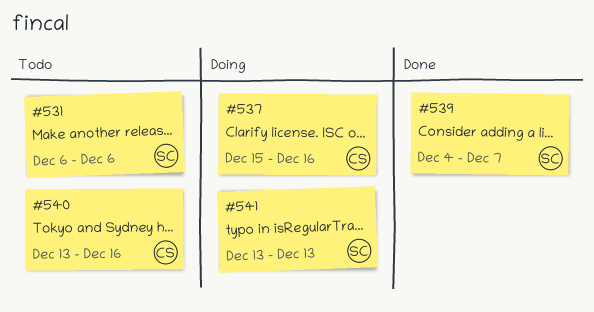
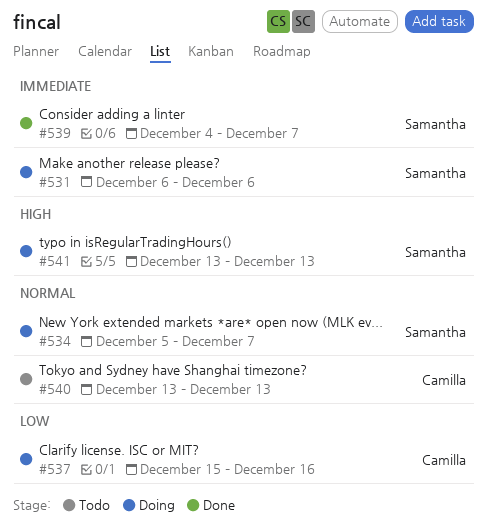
#531, status: Todo -> Doing
#534: none -> present
#540, due: Dec 16 -> Dec 13

